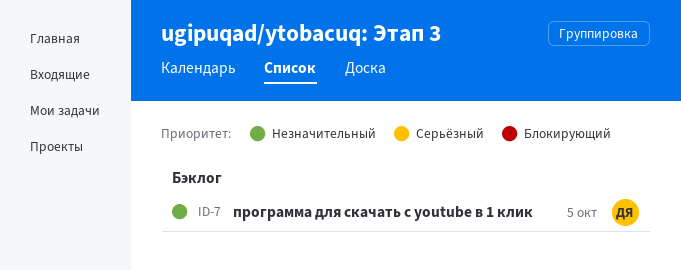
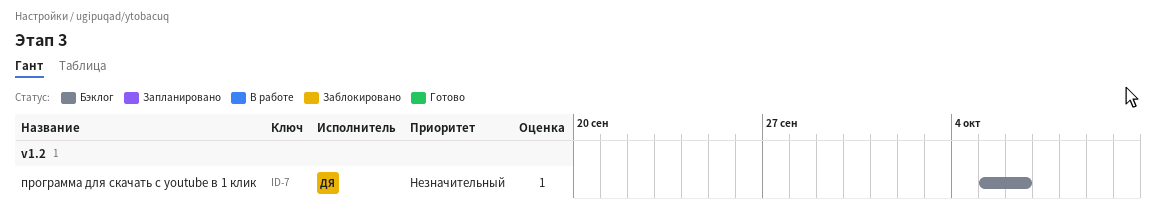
ID-7, due: Oct 5 -> Oct 6

